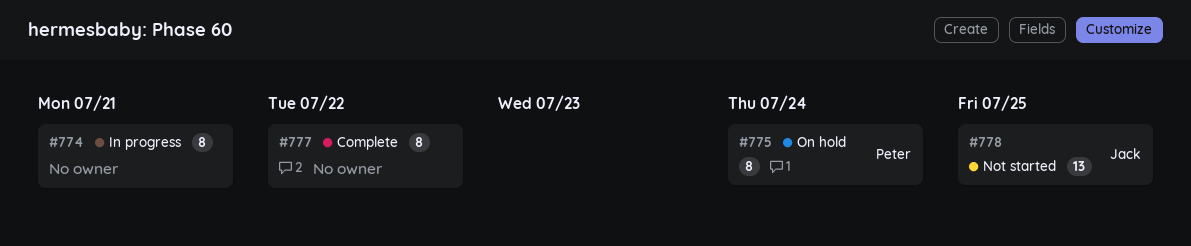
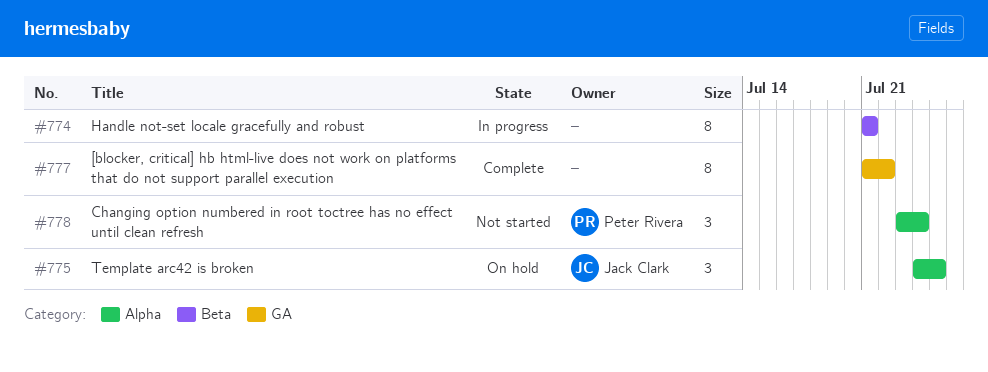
#775, owner: Peter Rivera -> Jack Clark
#775, estimate: 8 -> 3
#775, due: Jul 24 -> Jul 25
#778, owner: Jack Clark -> Peter Rivera
#778, estimate: 13 -> 3
#778, due: Jul 25 -> Jul 24

